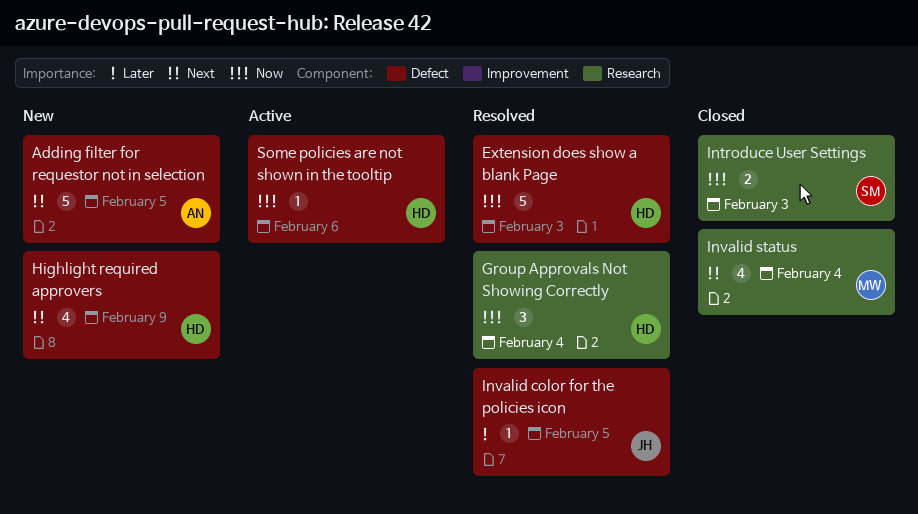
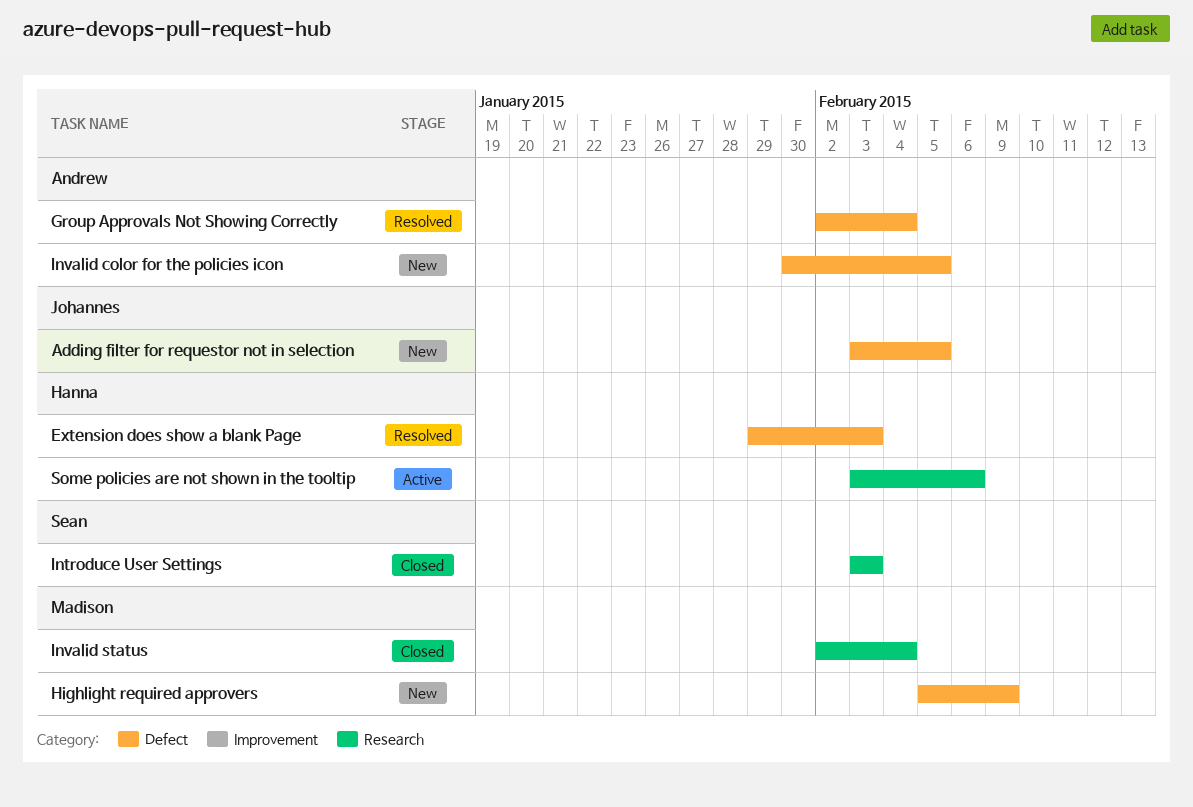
Adding filter for requestor not in selection, owner: Andrew -> Johannes
Group Approvals Not Showing Correctly, owner: Hanna -> Andrew
Group Approvals Not Showing Correctly, label: Research -> Defect
Highlight required approvers, owner: Hanna -> Madison
Invalid color for the policies icon, status: Resolved -> New
Invalid color for the policies icon, owner: Johannes -> Andrew
Some policies are not shown in the tooltip, label: Defect -> Research

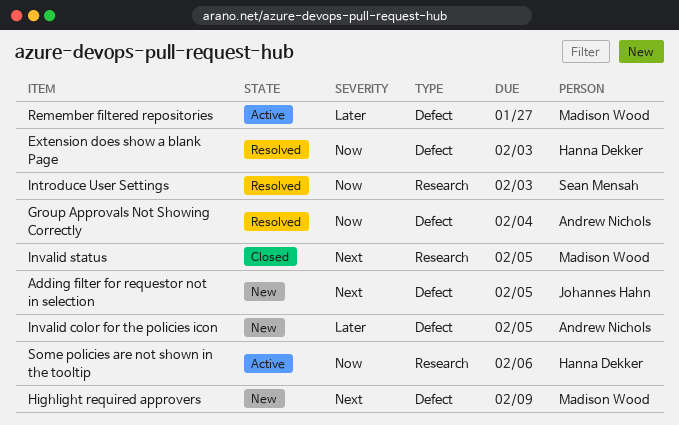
Introduce User Settings, status: Closed -> Resolved
Invalid status, due: Feb 4 -> Feb 5
Remember filtered repositories: none -> present

